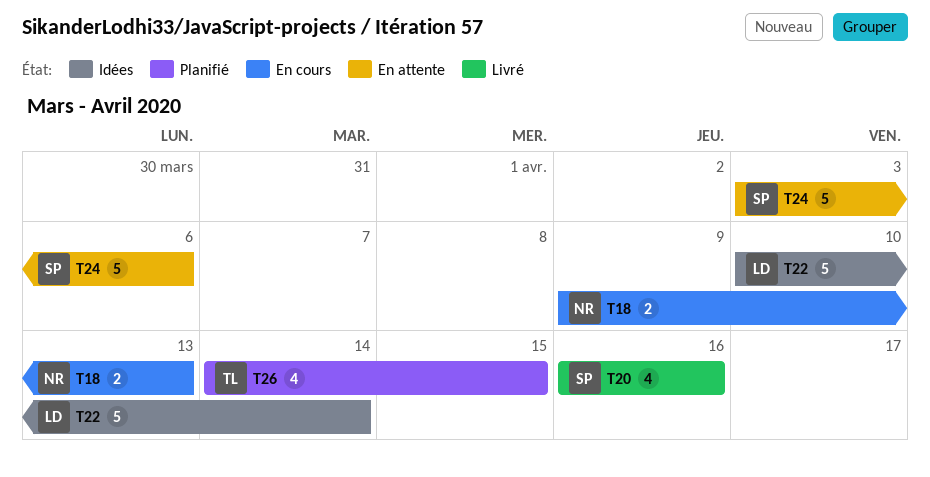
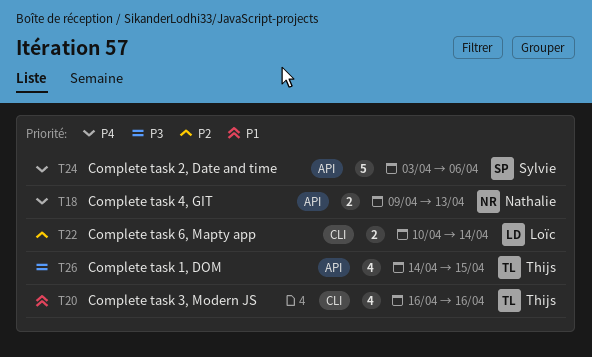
T20, owner: Sylvie -> Thijs
T22, estimate: 5 -> 2

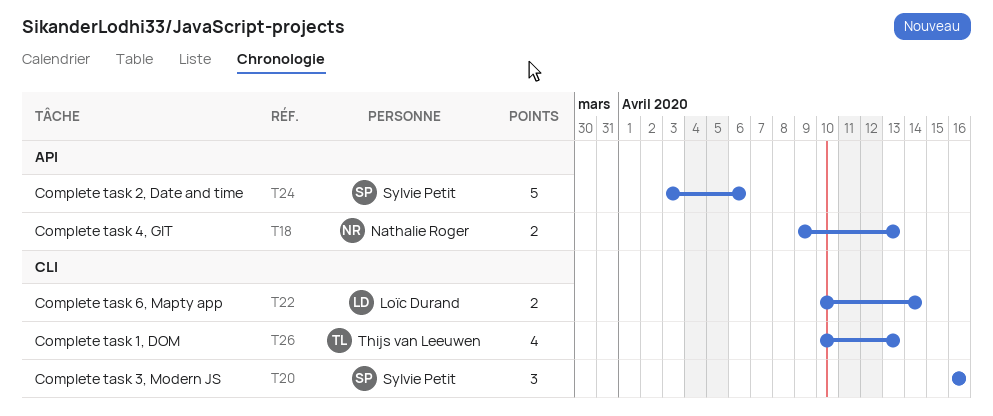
T20, owner: Thijs van Leeuwen -> Sylvie Petit
T20, estimate: 4 -> 3
T26, label: API -> CLI
T26, start: Apr 14 -> Apr 10
T26, due: Apr 15 -> Apr 13

